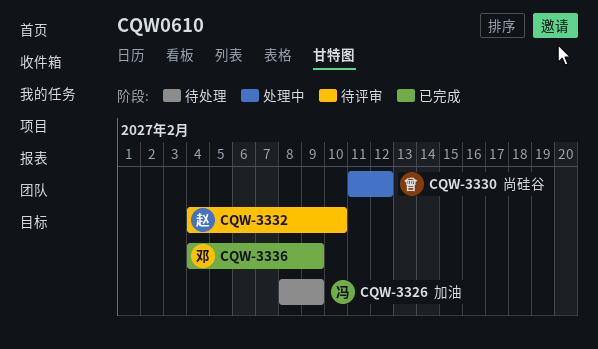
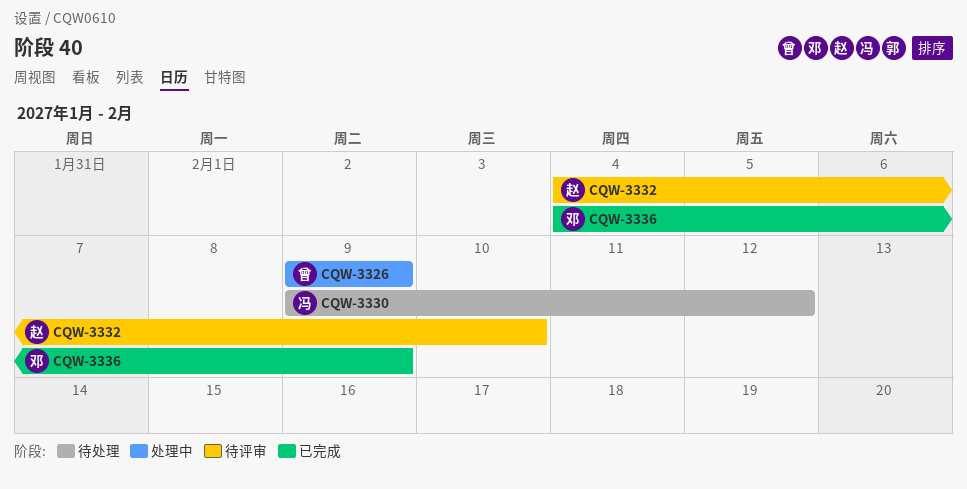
CQW-3326, status: 待处理 -> 处理中
CQW-3326, owner: 冯 -> 曾
CQW-3326, start: Feb 8 -> Feb 9
CQW-3330, status: 处理中 -> 待处理
CQW-3330, owner: 曾 -> 冯
CQW-3330, start: Feb 11 -> Feb 9

